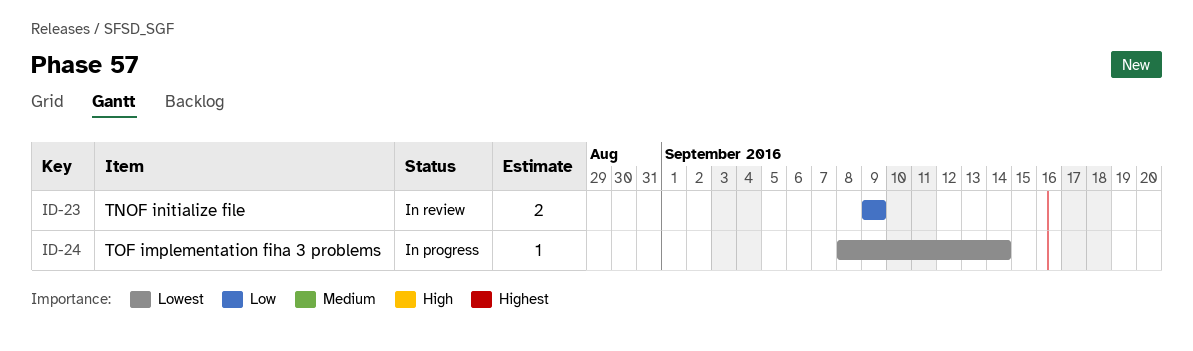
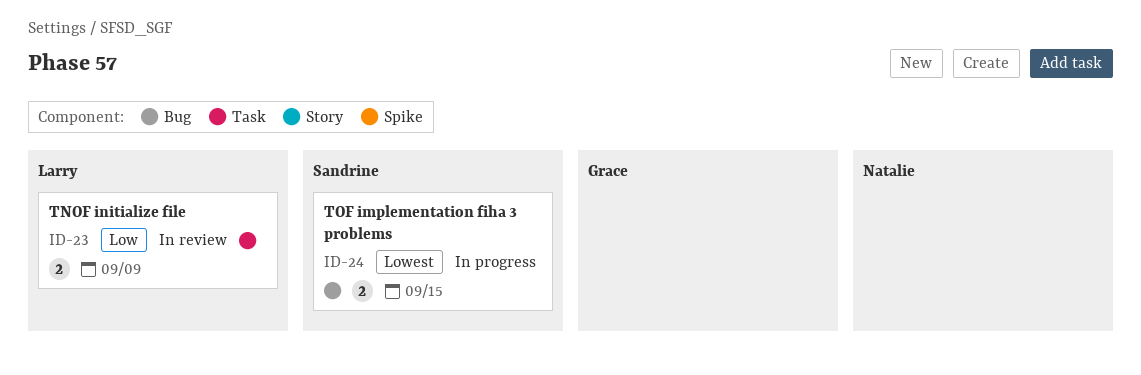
ID-24, estimate: 1 -> 2
ID-24, due: Sep 14 -> Sep 15

